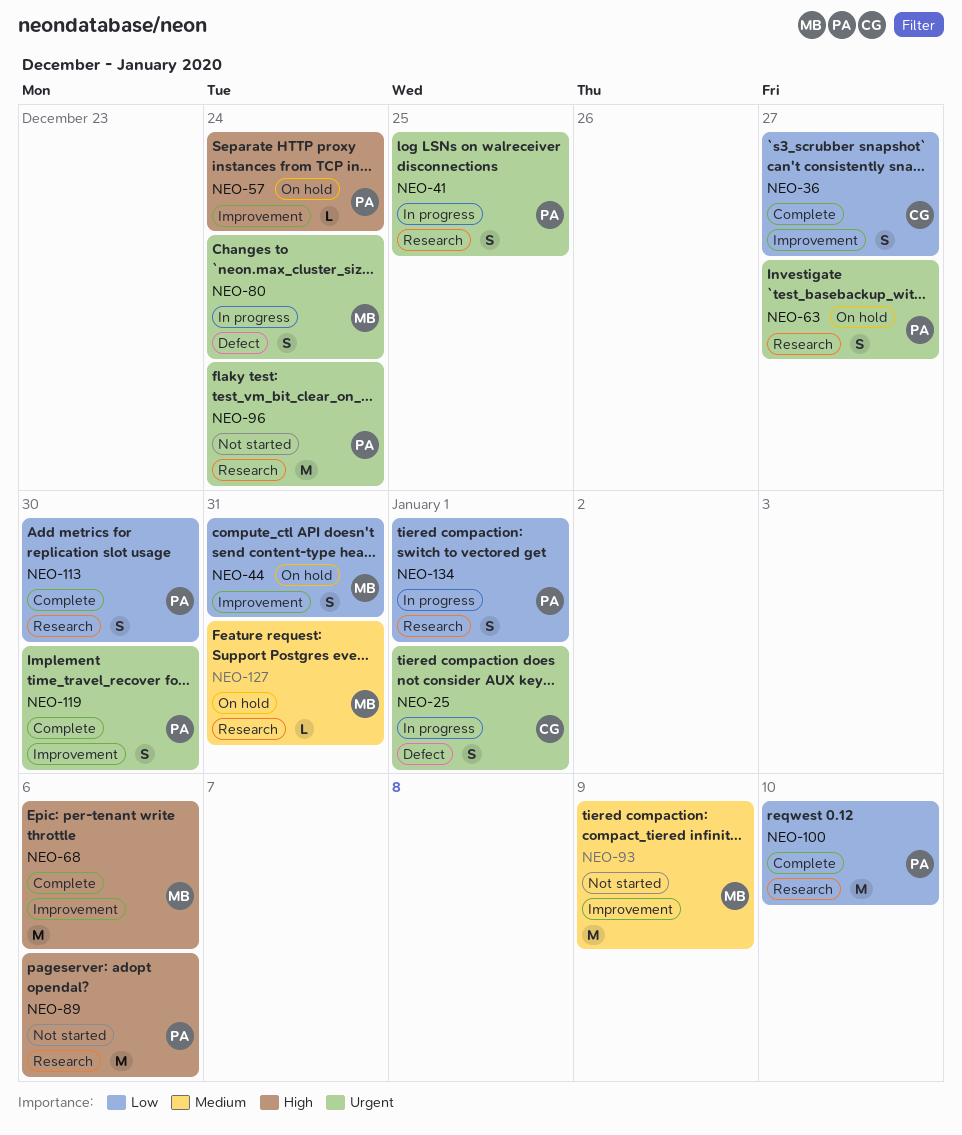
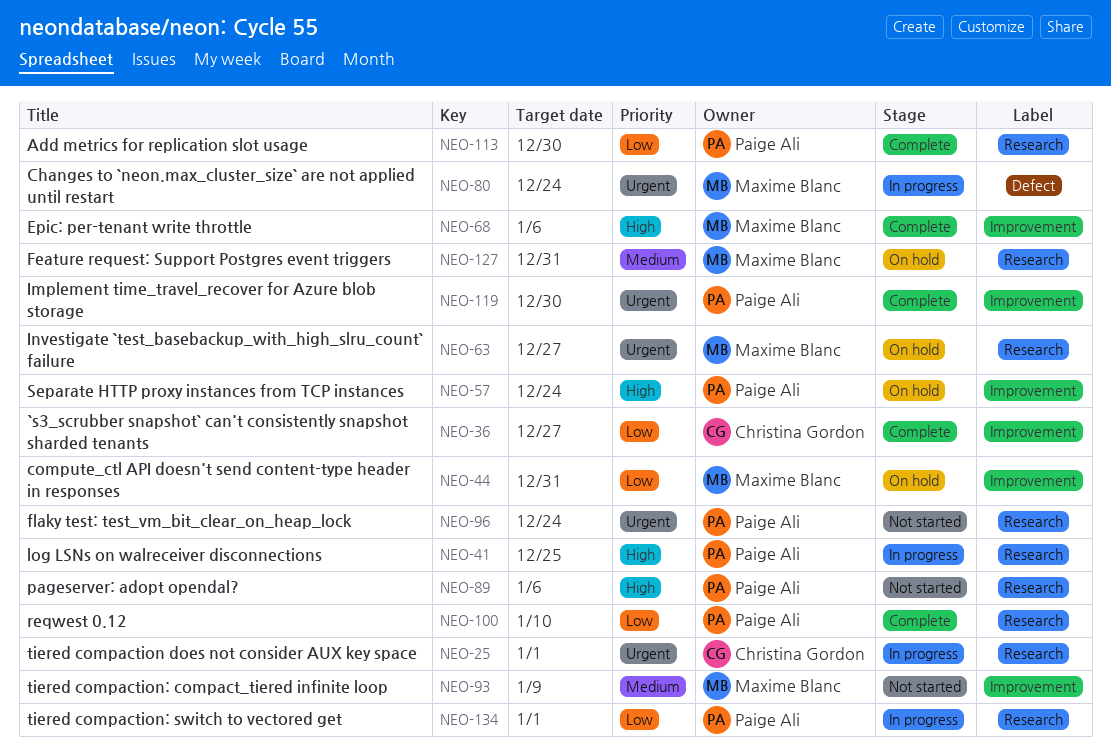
NEO-25, label: Defect -> Research
NEO-41, priority: Urgent -> High
NEO-63, owner: Paige Ali -> Maxime Blanc

